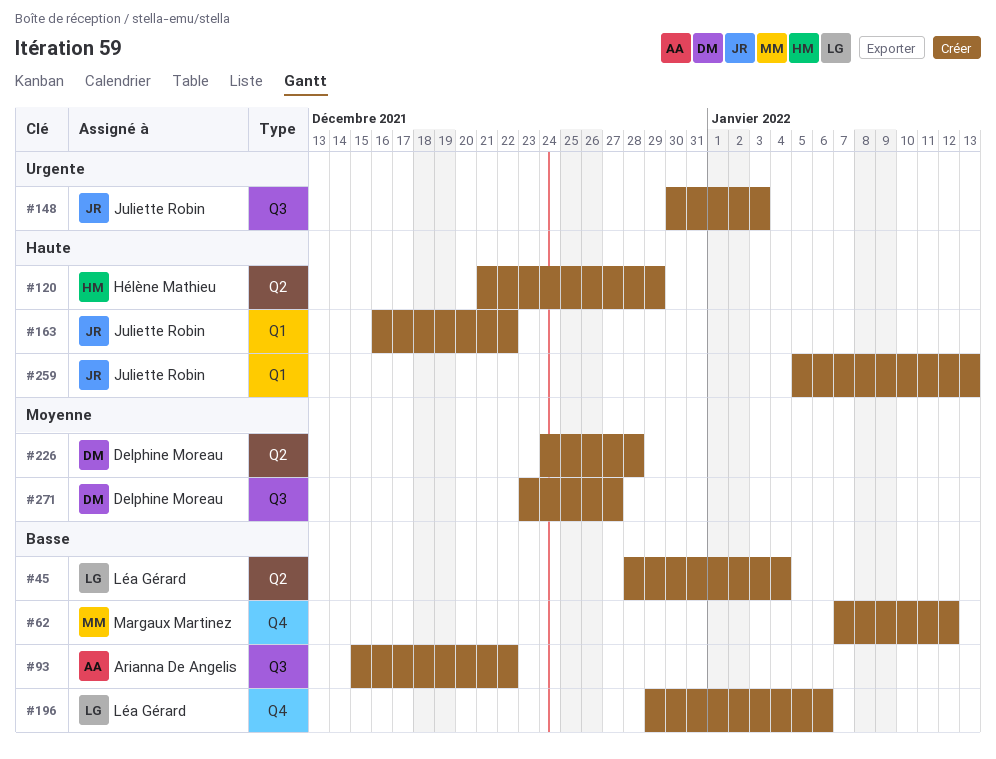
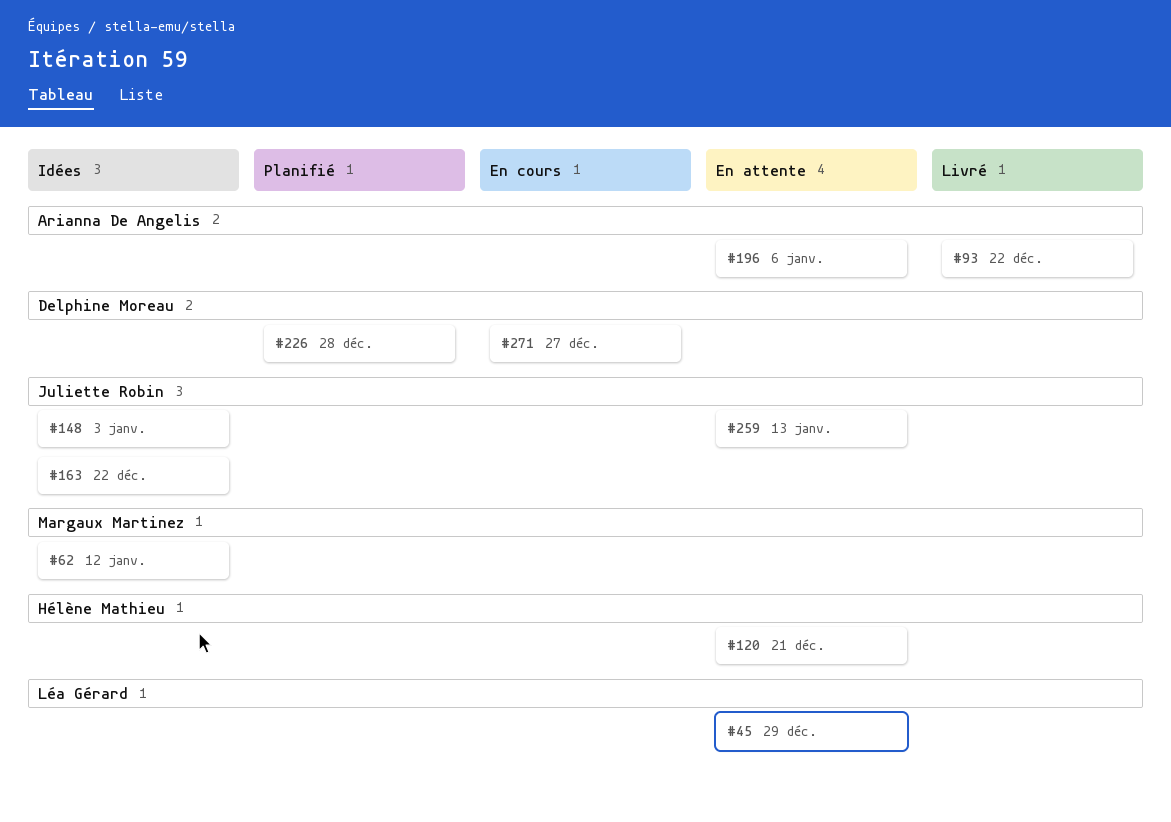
#45, due: Jan 4 -> Dec 29
#120, due: Dec 29 -> Dec 21
#196, owner: Léa Gérard -> Arianna De Angelis

